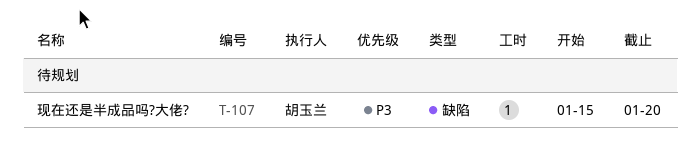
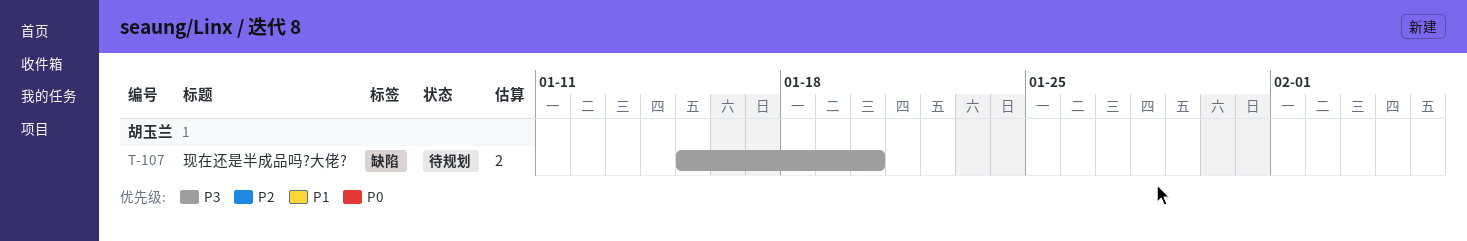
T-107, estimate: 1 -> 2

